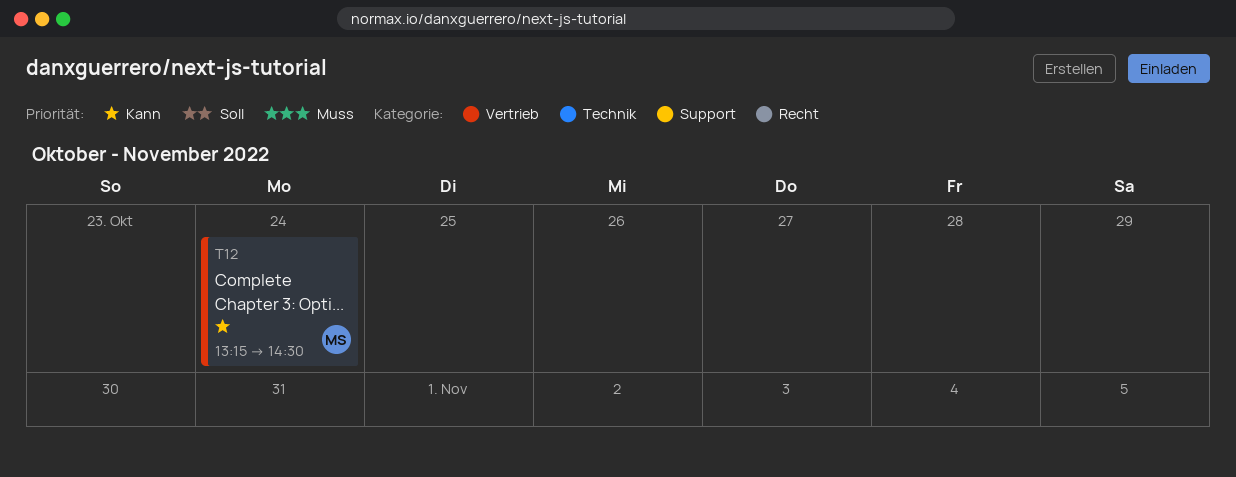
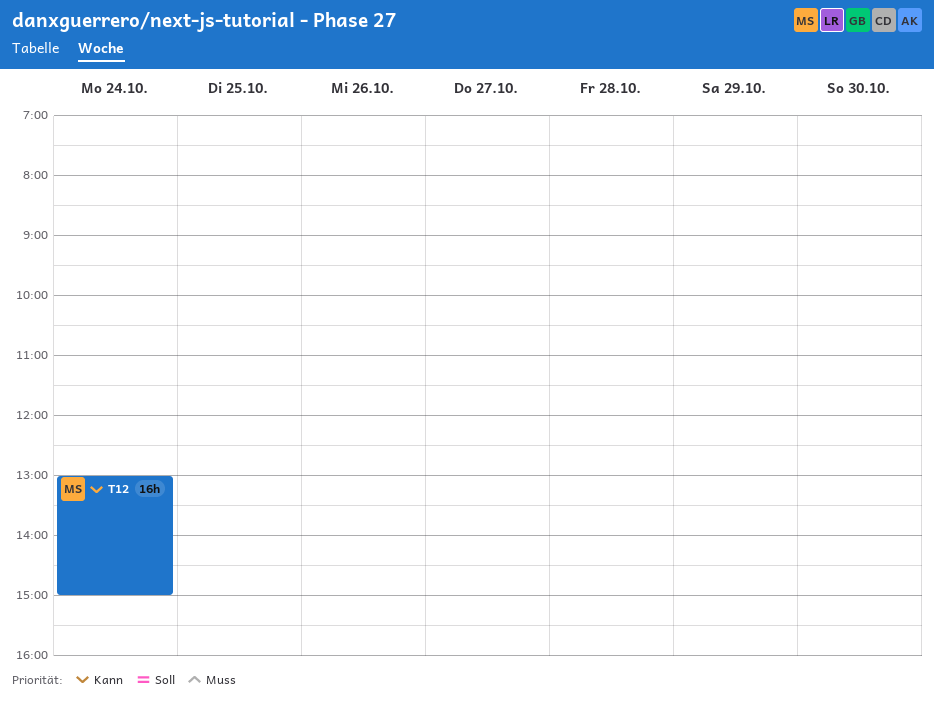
T12, begins: 13:15 -> 13:00
T12, ends: 14:30 -> 15:00

